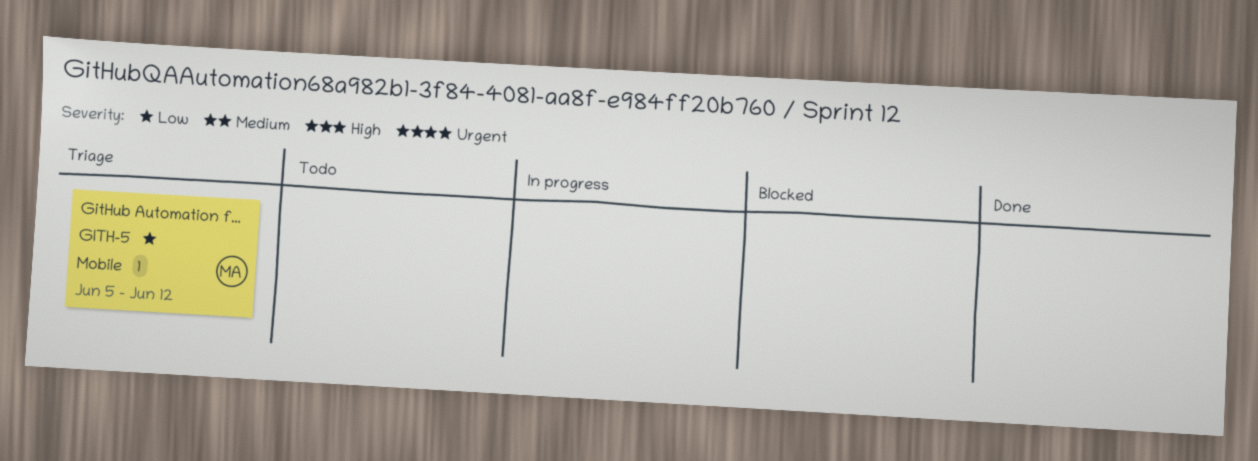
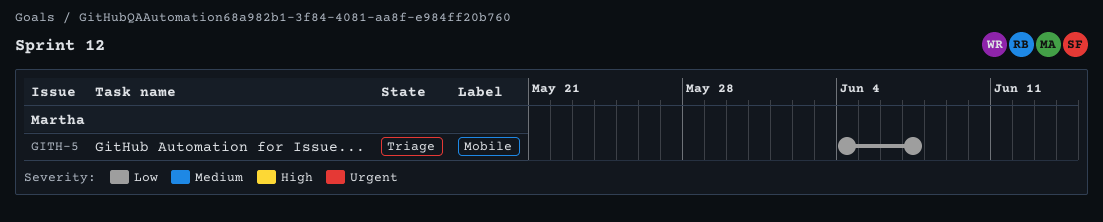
GITH-5, start: Jun 5 -> Jun 4
GITH-5, due: Jun 12 -> Jun 7

